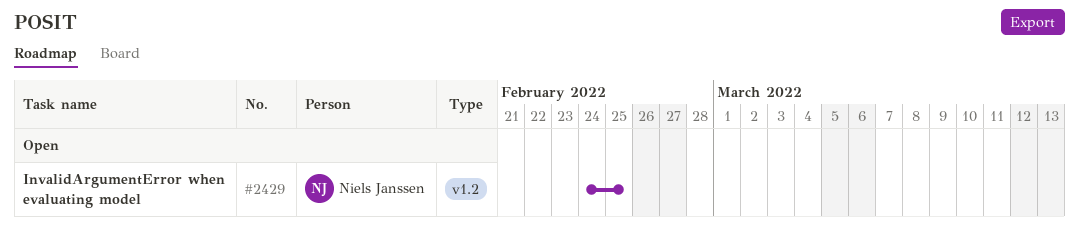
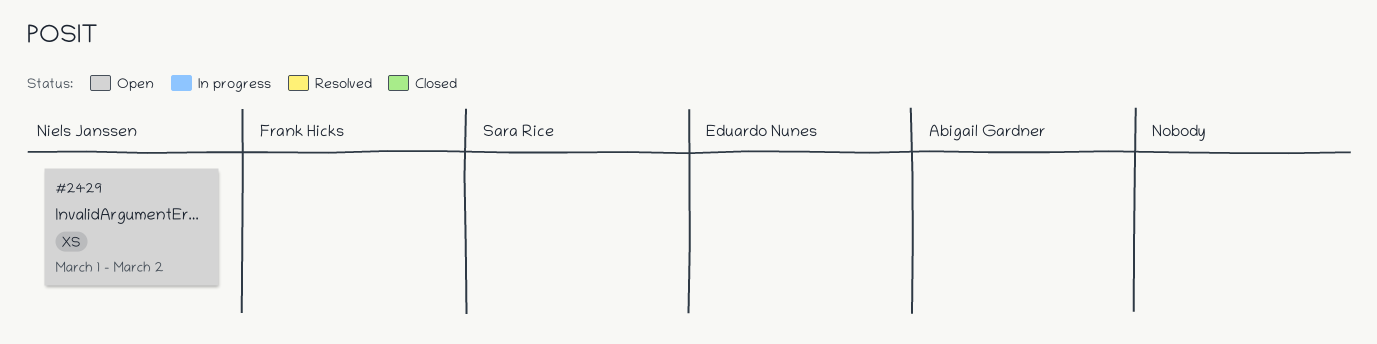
#2429, start: Feb 24 -> Mar 1
#2429, due: Feb 25 -> Mar 2

